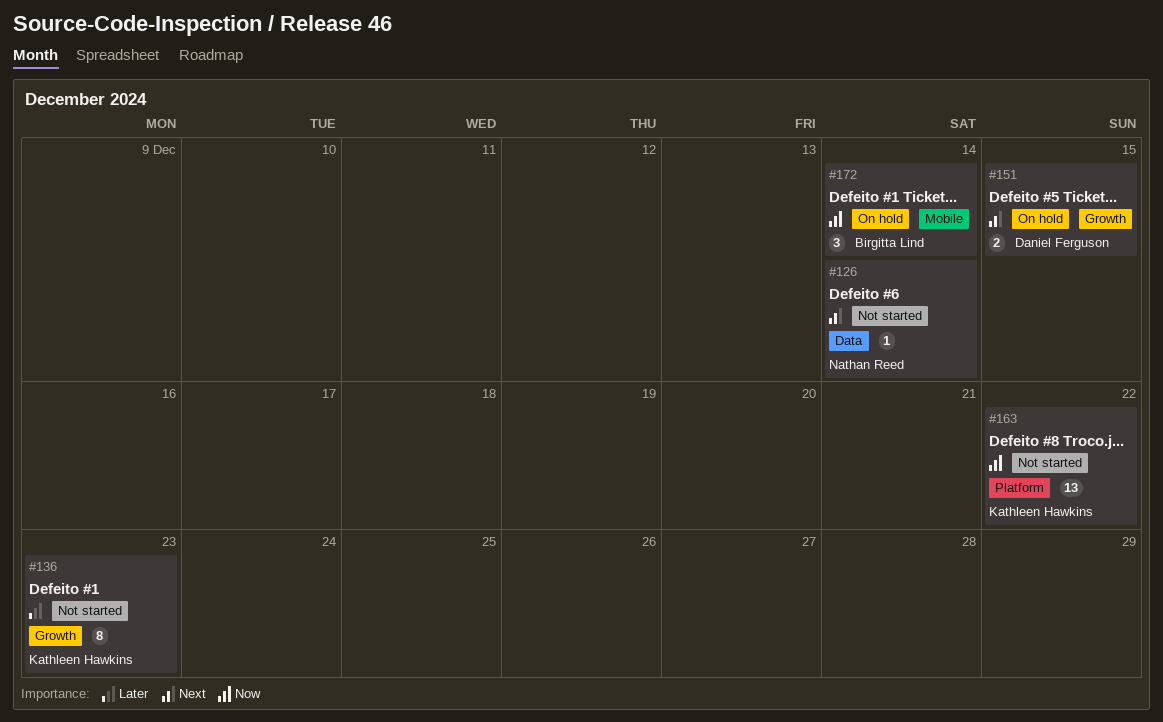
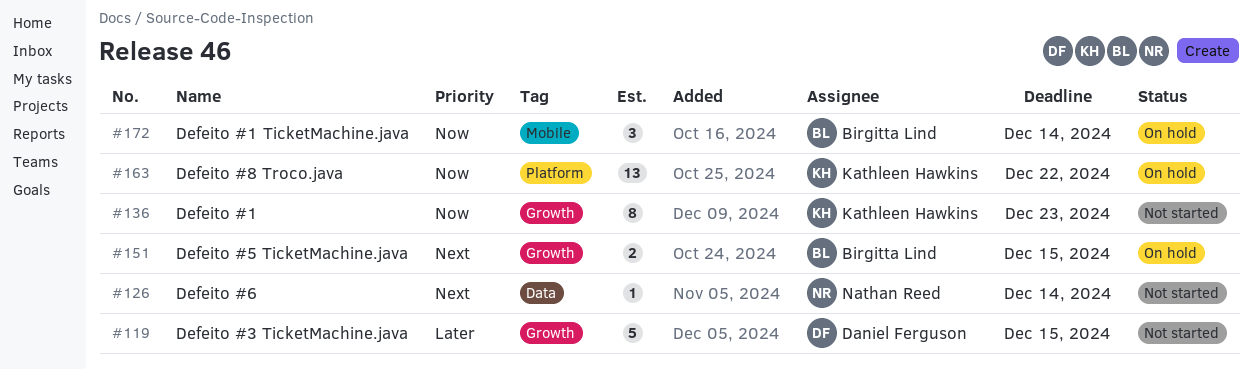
#119: none -> present
#136, priority: Later -> Now
#151, owner: Daniel Ferguson -> Birgitta Lind
#163, status: Not started -> On hold

